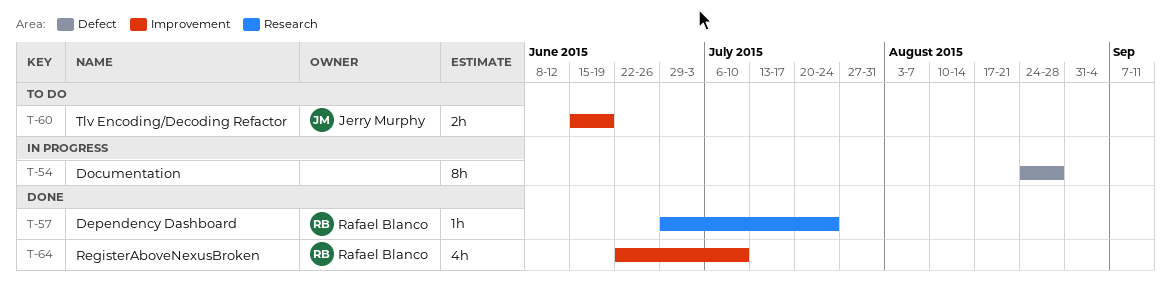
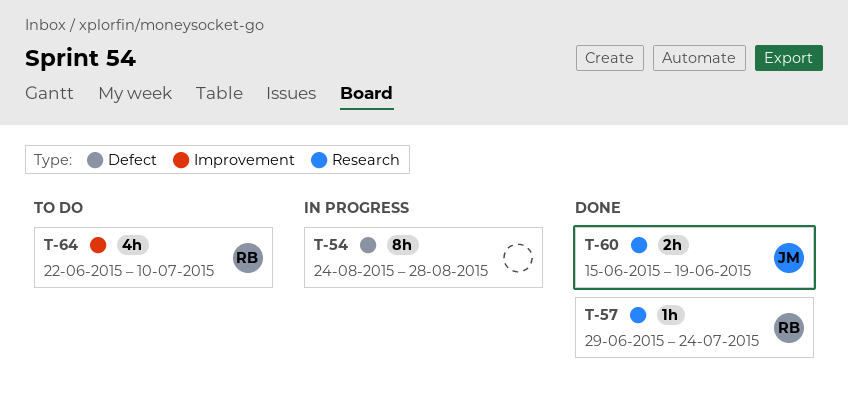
T-60, status: To do -> Done
T-60, label: Improvement -> Research
T-64, status: Done -> To do

